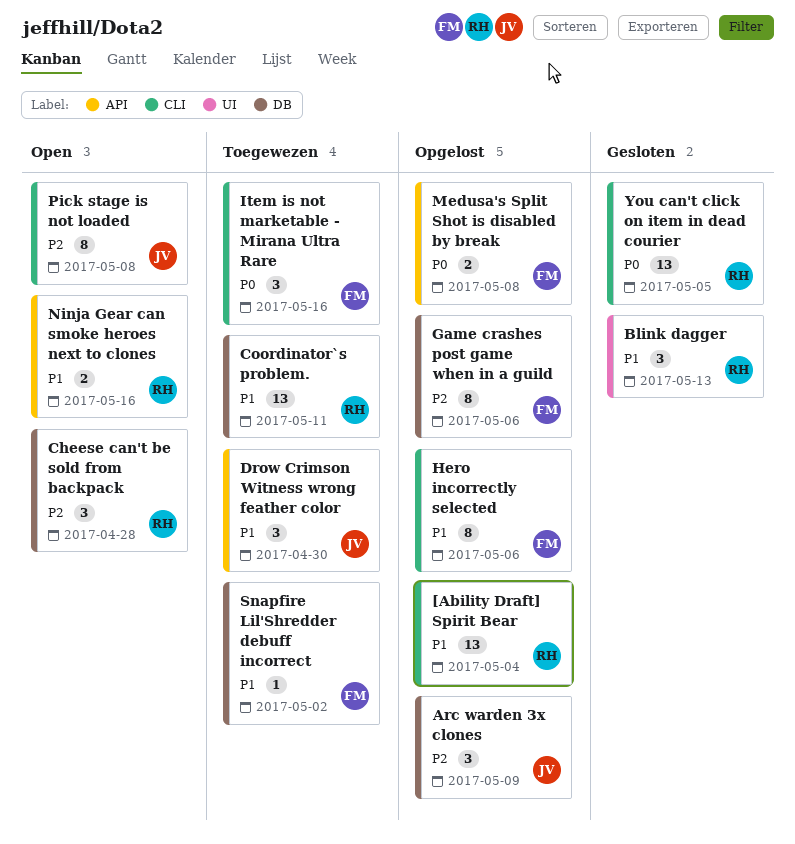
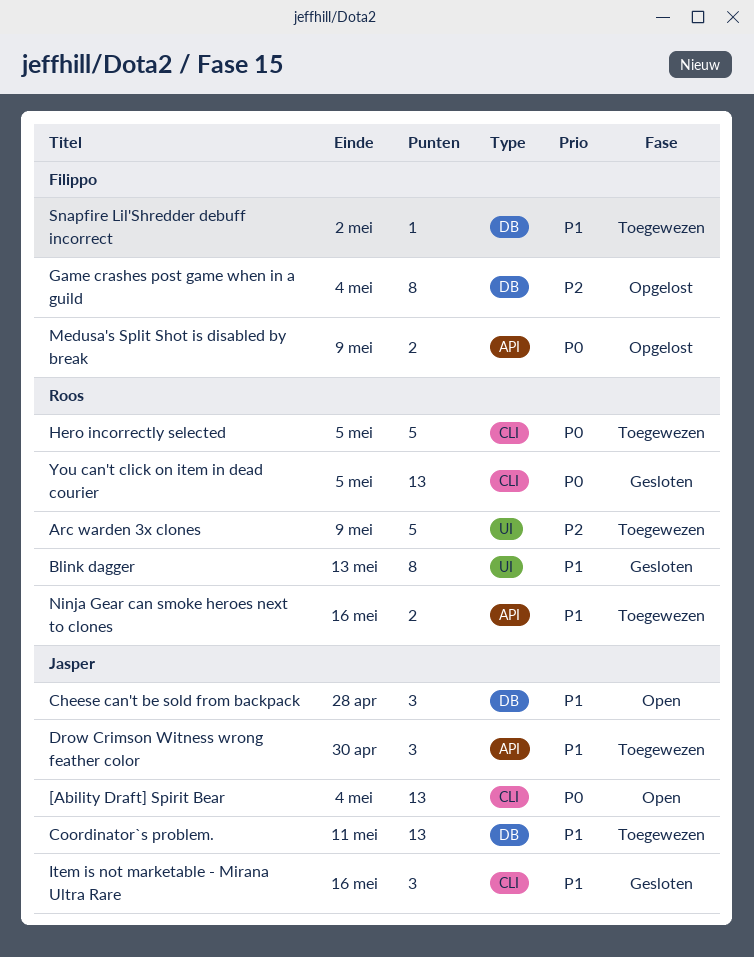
[Ability Draft] Spirit Bear, status: Opgelost -> Open
[Ability Draft] Spirit Bear, owner: Roos -> Jasper
[Ability Draft] Spirit Bear, priority: P1 -> P0
Arc warden 3x clones, status: Opgelost -> Toegewezen
Arc warden 3x clones, owner: Jasper -> Roos
Arc warden 3x clones, label: DB -> UI
Arc warden 3x clones, estimate: 3 -> 5
Blink dagger, estimate: 3 -> 8
Cheese can't be sold from backpack, owner: Roos -> Jasper
Cheese can't be sold from backpack, priority: P2 -> P1
Coordinator`s problem., owner: Roos -> Jasper
Game crashes post game when in a guild, due: May 6 -> May 4
Hero incorrectly selected, status: Opgelost -> Toegewezen
Hero incorrectly selected, owner: Filippo -> Roos
Hero incorrectly selected, priority: P1 -> P0
Hero incorrectly selected, estimate: 8 -> 5
Hero incorrectly selected, due: May 6 -> May 5
Item is not marketable - Mirana Ultra Rare, status: Toegewezen -> Gesloten
Item is not marketable - Mirana Ultra Rare, owner: Filippo -> Jasper
Item is not marketable - Mirana Ultra Rare, priority: P0 -> P1
Medusa's Split Shot is disabled by break, due: May 8 -> May 9
Ninja Gear can smoke heroes next to clones, status: Open -> Toegewezen
Pick stage is not loaded: present -> none

